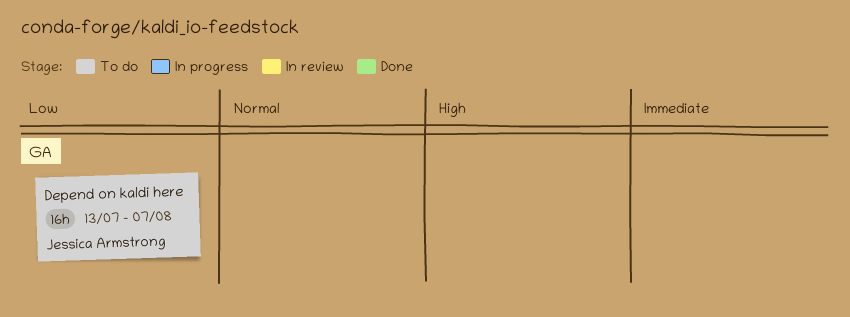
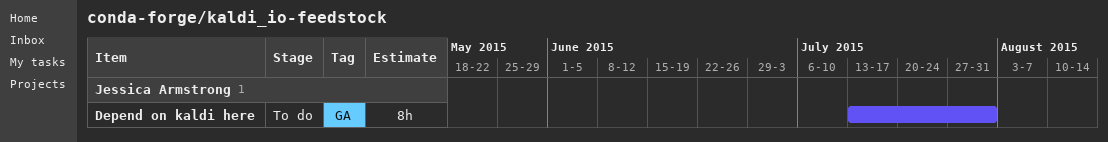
Depend on kaldi here, estimate: 16h -> 8h
Depend on kaldi here, due: Aug 7 -> Jul 31

